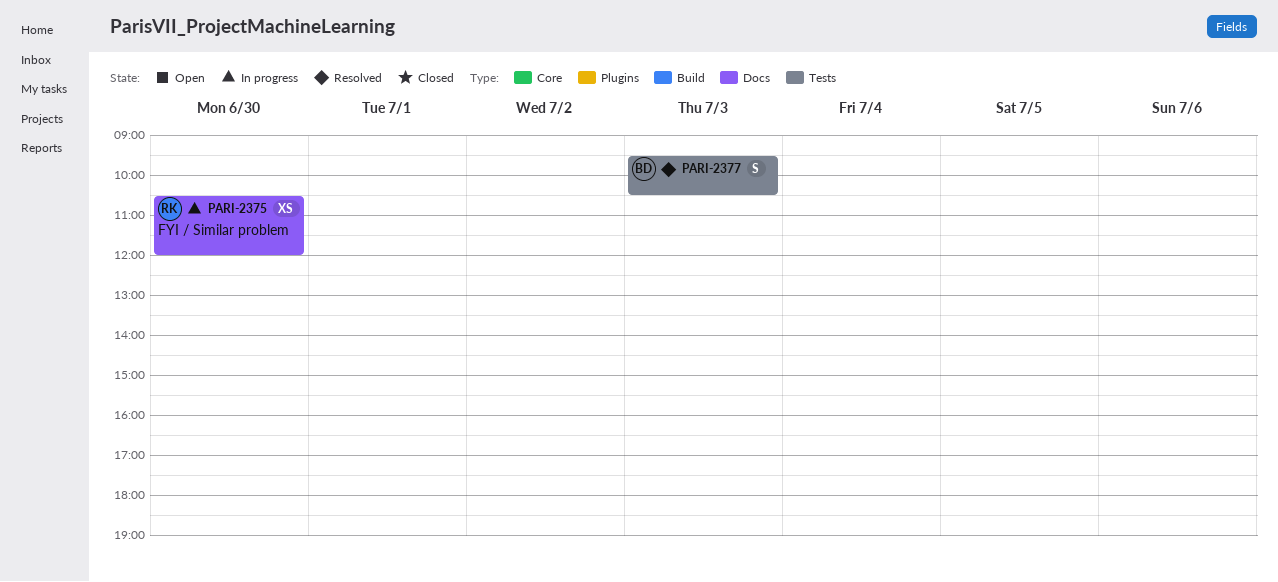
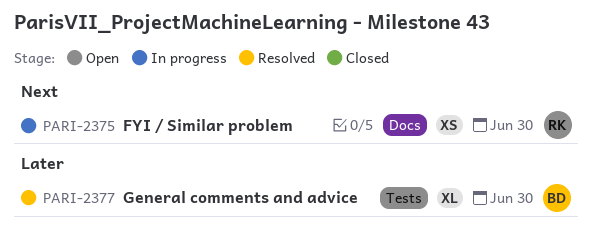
PARI-2377, estimate: S -> XL
PARI-2377, day: Jul 3 -> Jun 30

